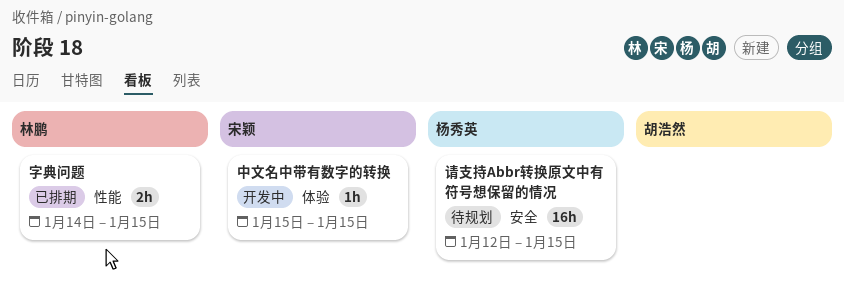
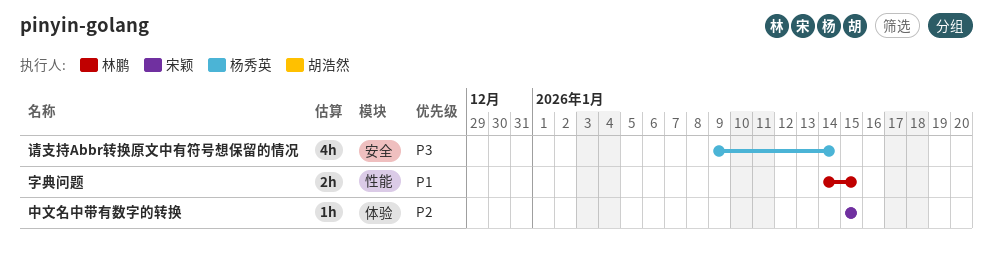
请支持Abbr转换原文中有符号想保留的情况, estimate: 16h -> 4h
请支持Abbr转换原文中有符号想保留的情况, start: Jan 12 -> Jan 9
请支持Abbr转换原文中有符号想保留的情况, due: Jan 15 -> Jan 14

